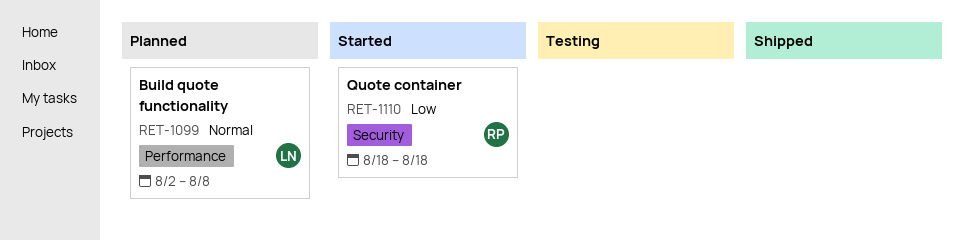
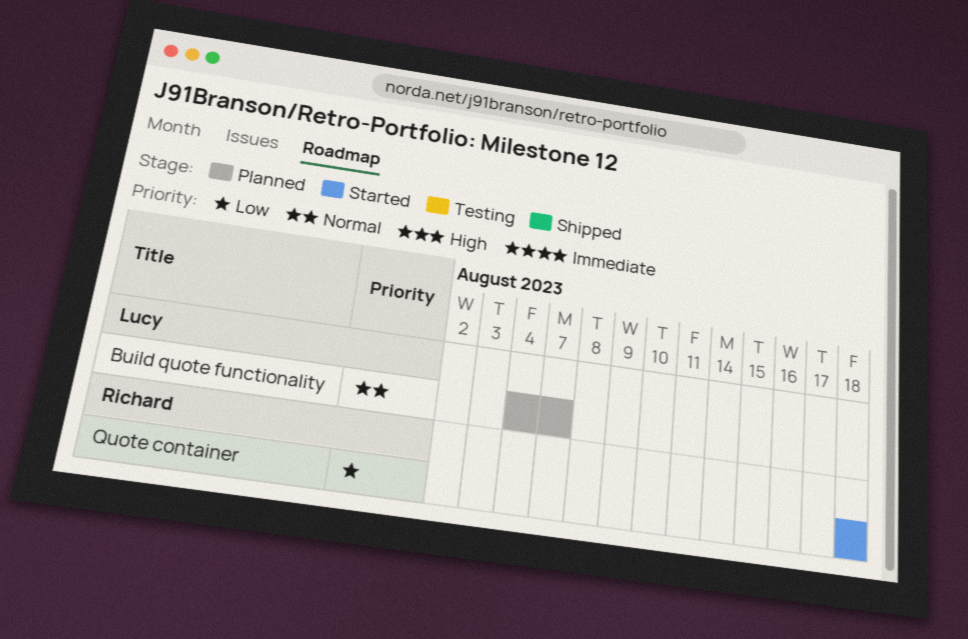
Build quote functionality, start: Aug 2 -> Aug 4
Build quote functionality, due: Aug 8 -> Aug 7

